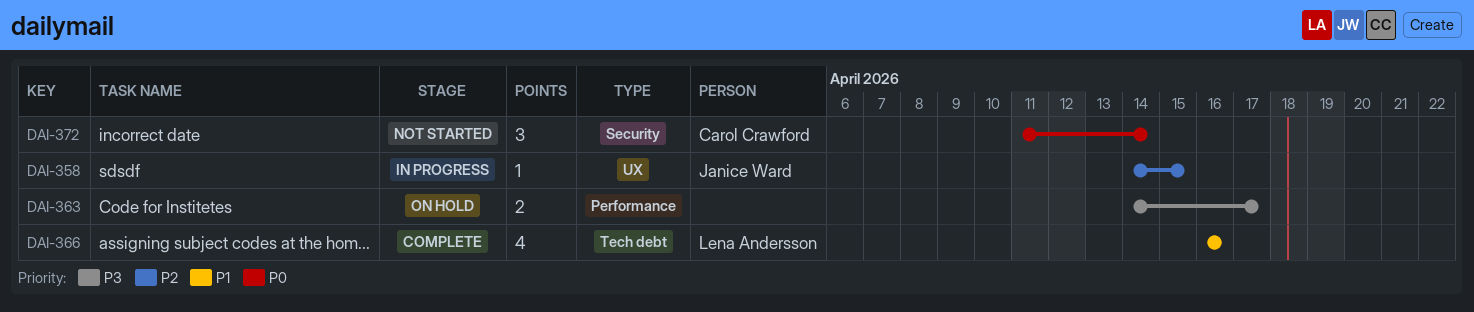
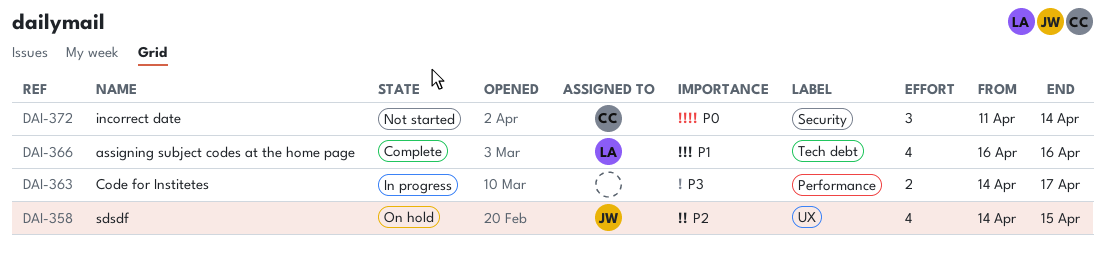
DAI-358, status: In progress -> On hold
DAI-358, estimate: 1 -> 4
DAI-363, status: On hold -> In progress

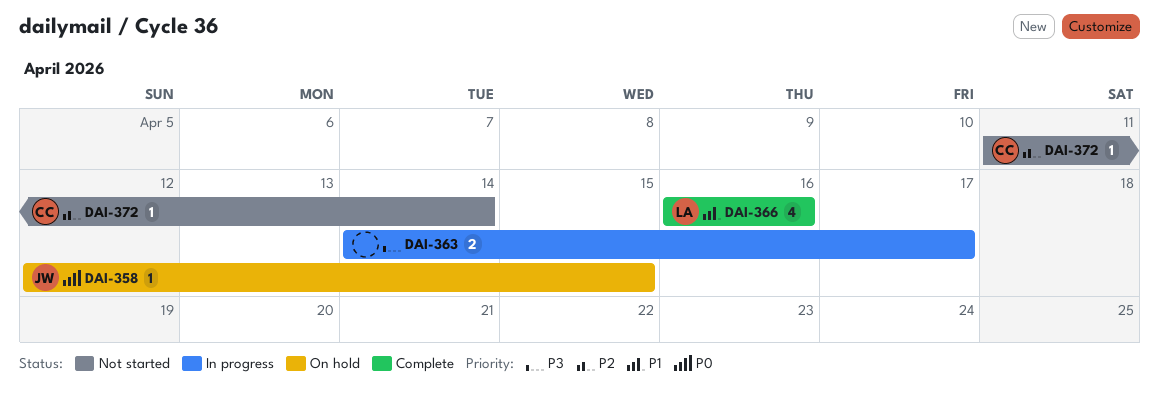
DAI-358, priority: P2 -> P0
DAI-358, estimate: 4 -> 1
DAI-358, start: Apr 14 -> Apr 12
DAI-372, priority: P0 -> P2
DAI-372, estimate: 3 -> 1

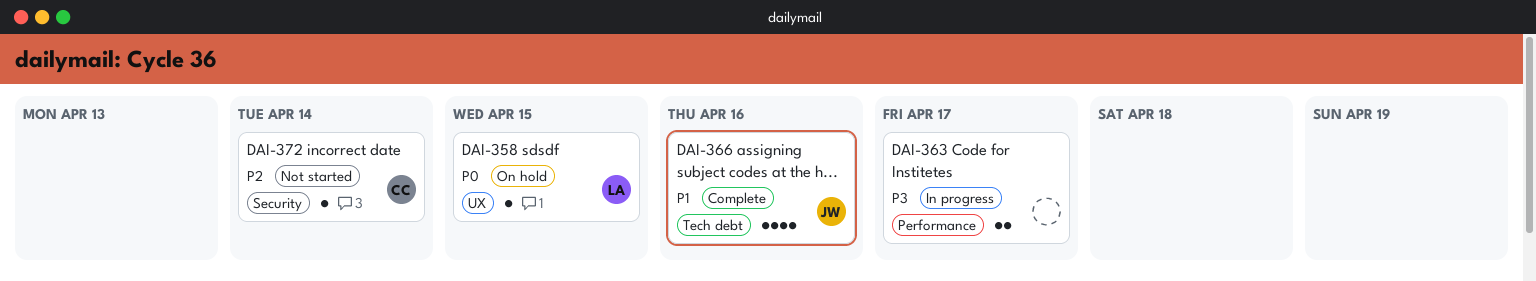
DAI-358, owner: JW -> LA
DAI-366, owner: LA -> JW

